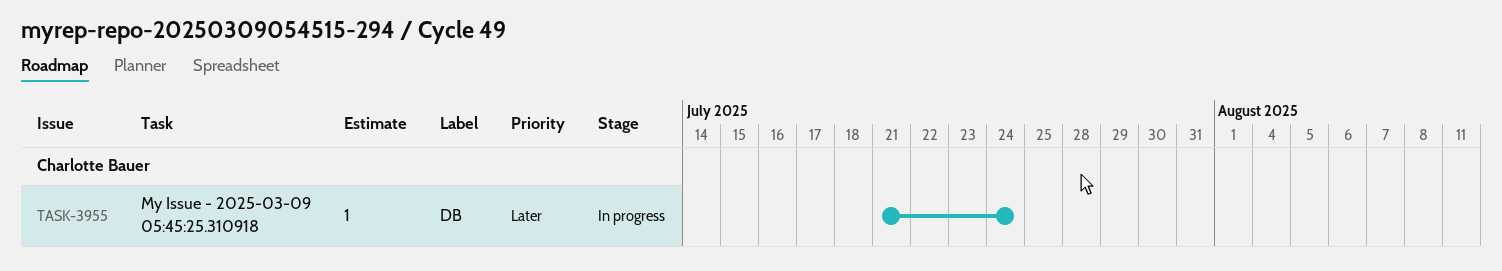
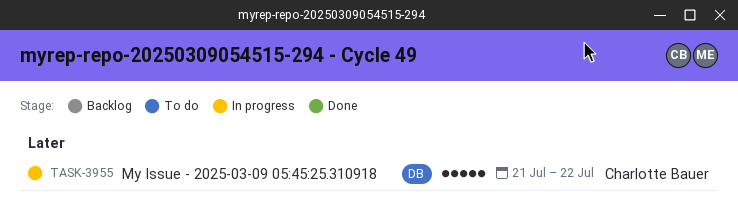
TASK-3955, estimate: 1 -> 5
TASK-3955, due: Jul 24 -> Jul 22

